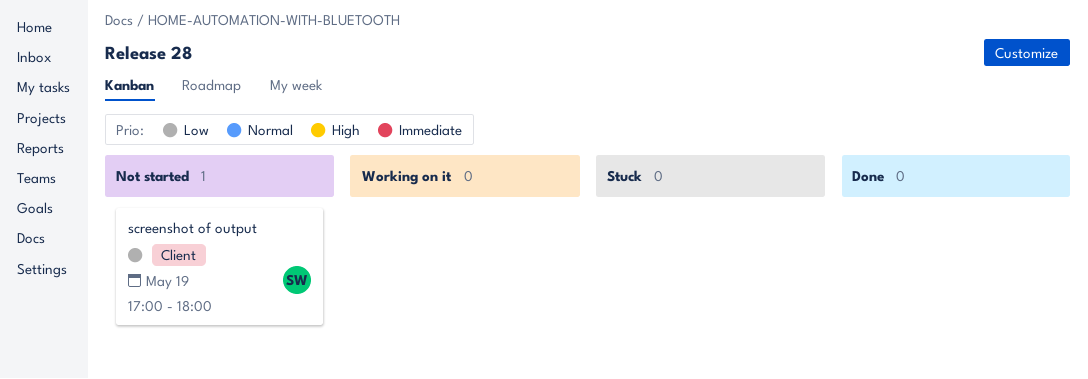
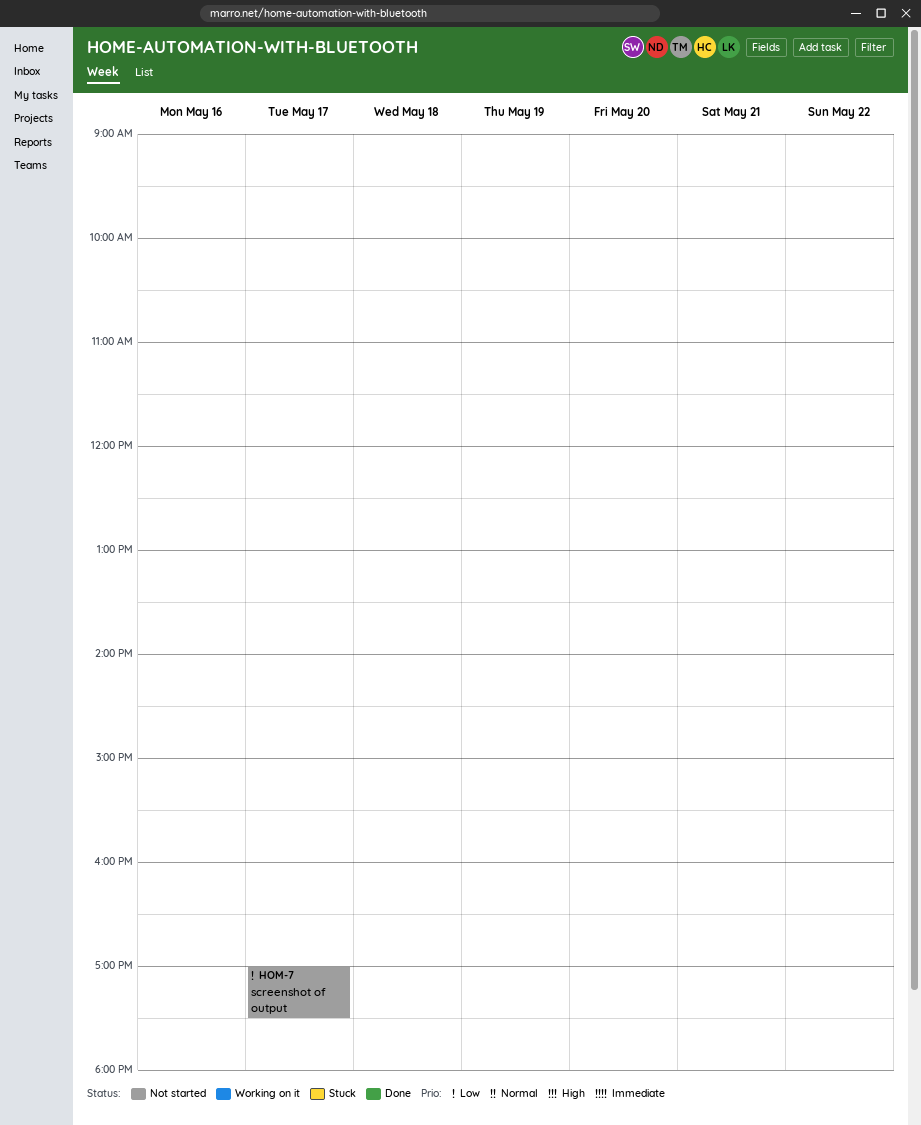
screenshot of output, day: May 19 -> May 17
screenshot of output, ends: 18:00 -> 17:30

